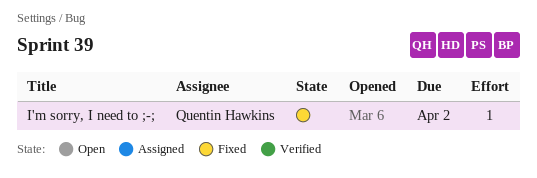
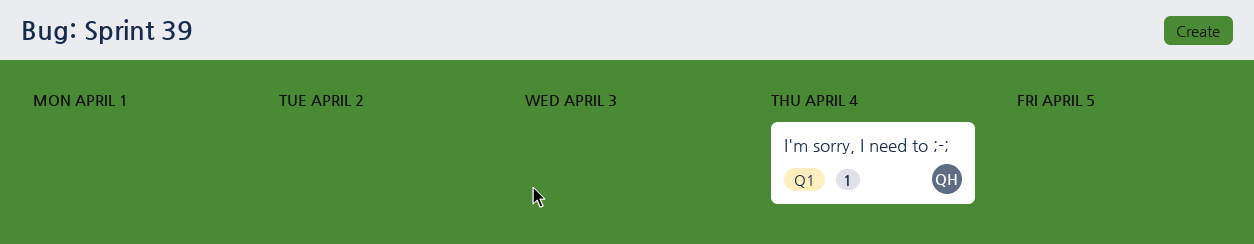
I'm sorry, I need to ;-;, due: Apr 2 -> Apr 4

